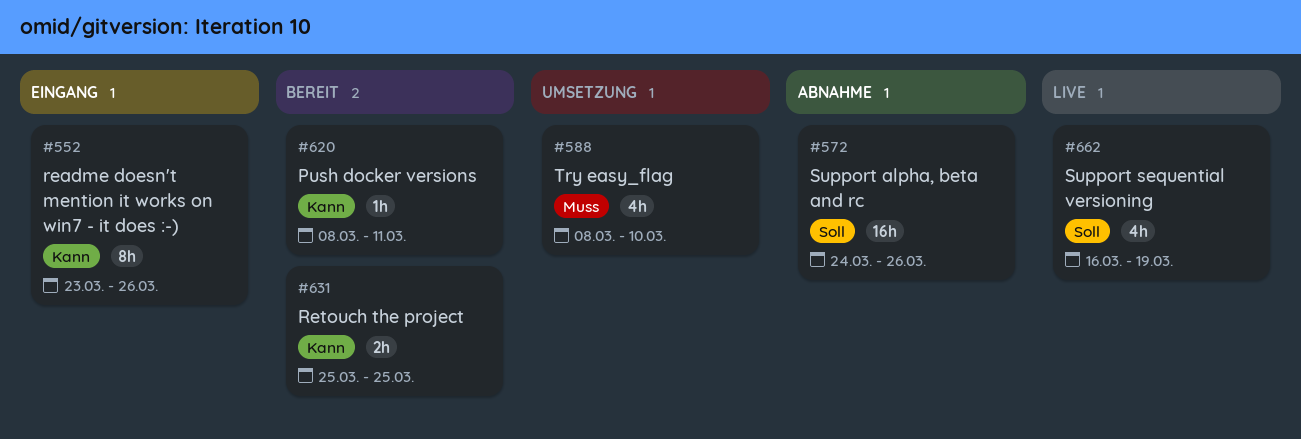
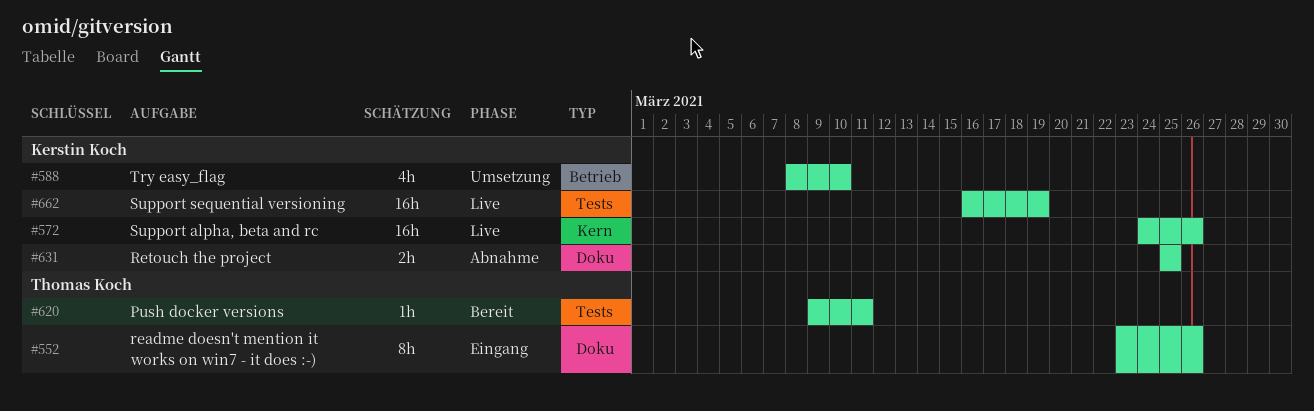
#572, status: Abnahme -> Live
#620, start: Mar 8 -> Mar 9
#631, status: Bereit -> Abnahme
#662, estimate: 4h -> 16h

